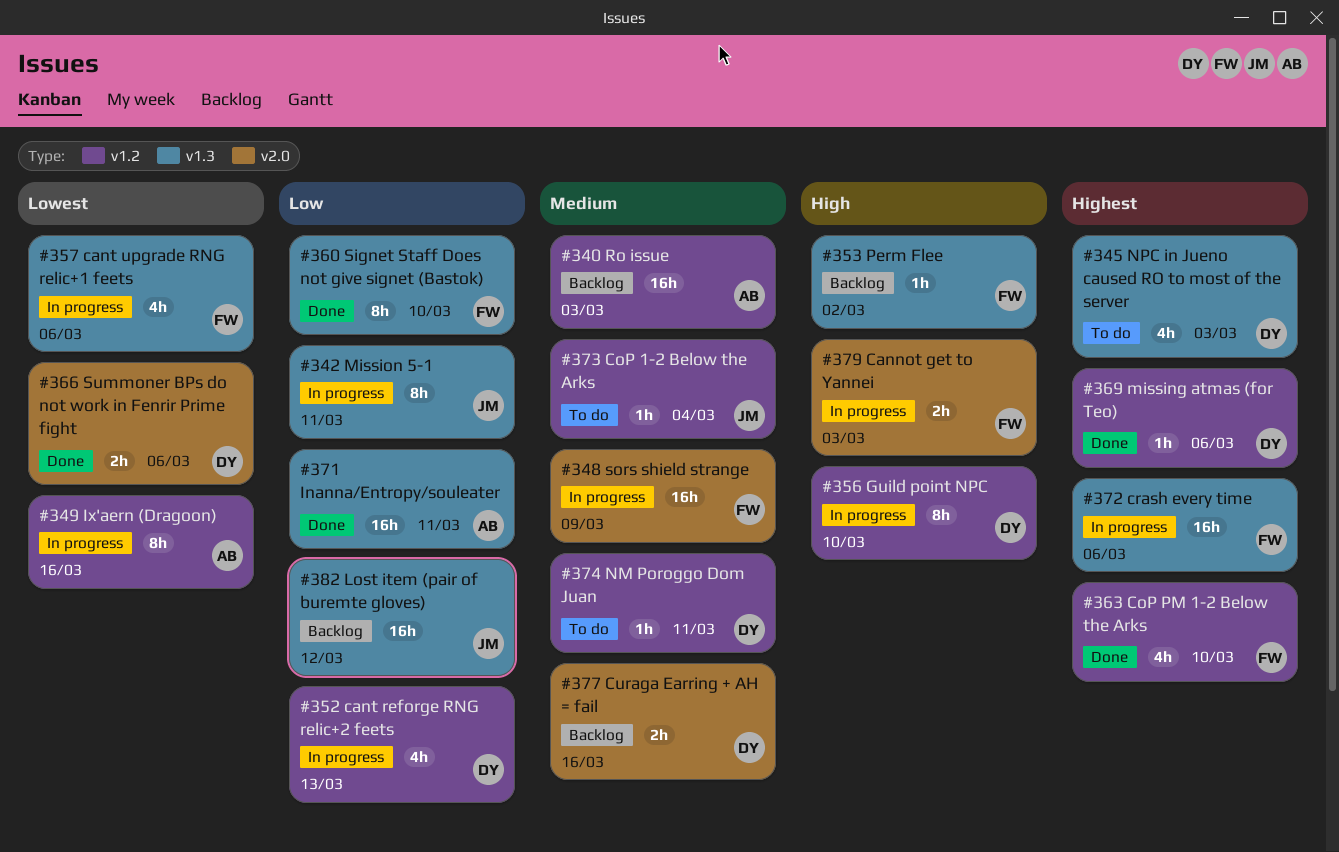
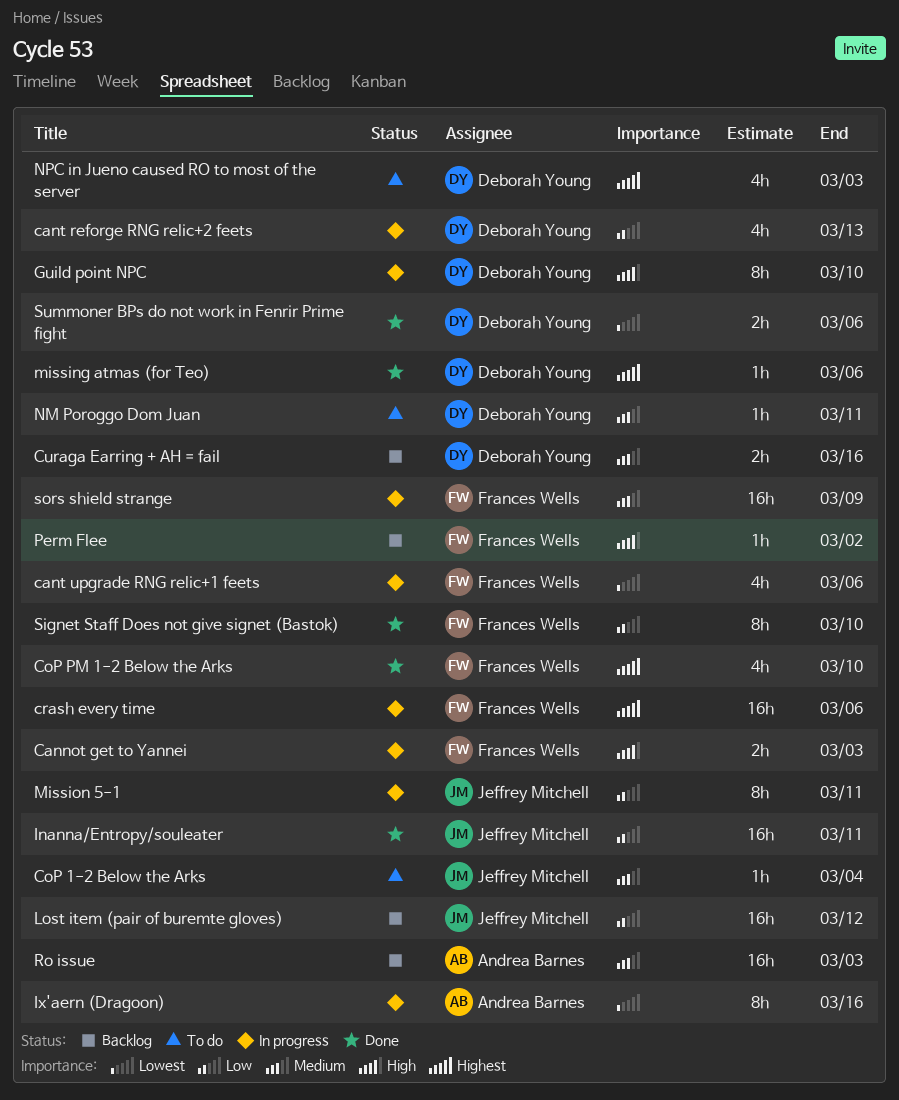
Inanna/Entropy/souleater, owner: Andrea Barnes -> Jeffrey Mitchell

